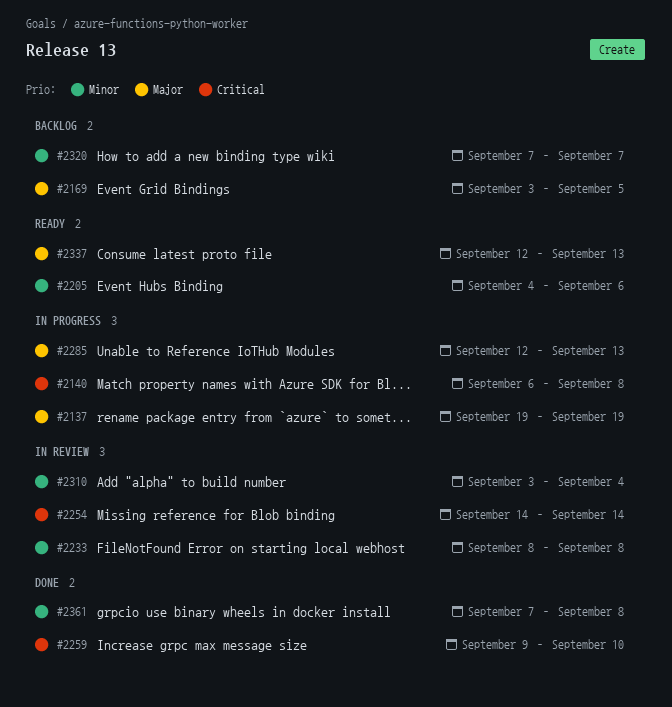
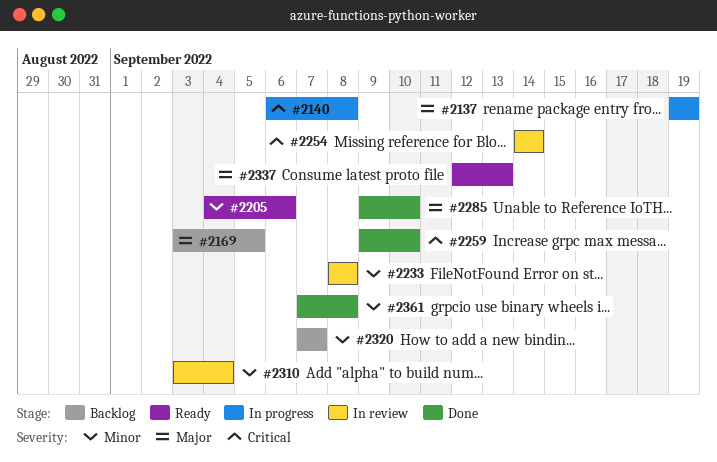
#2285, status: In progress -> Done
#2285, start: Sep 12 -> Sep 9
#2285, due: Sep 13 -> Sep 10

